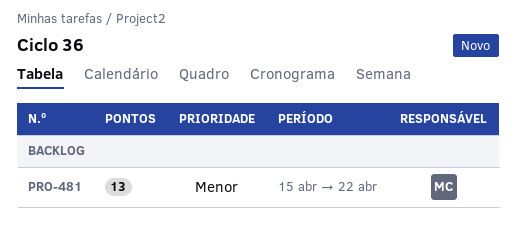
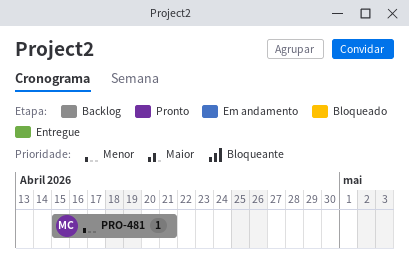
PRO-481, estimate: 13 -> 1
PRO-481, due: Apr 22 -> Apr 21

